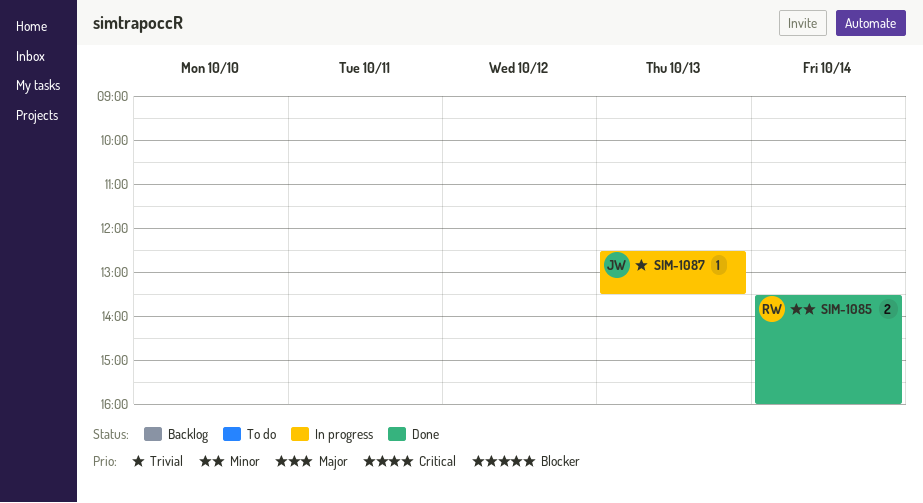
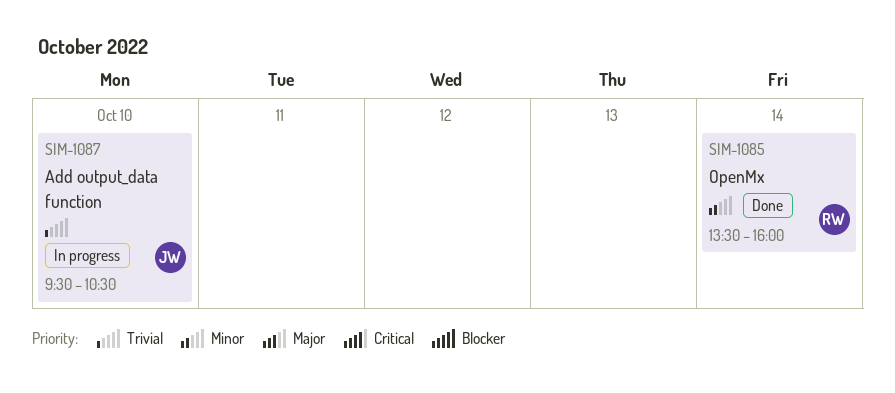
SIM-1087, day: Oct 13 -> Oct 10
SIM-1087, begins: 12:30 -> 09:30
SIM-1087, ends: 13:30 -> 10:30

